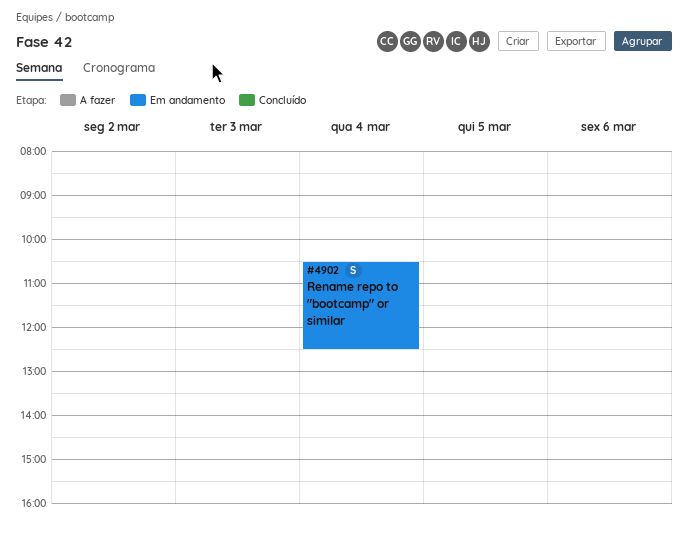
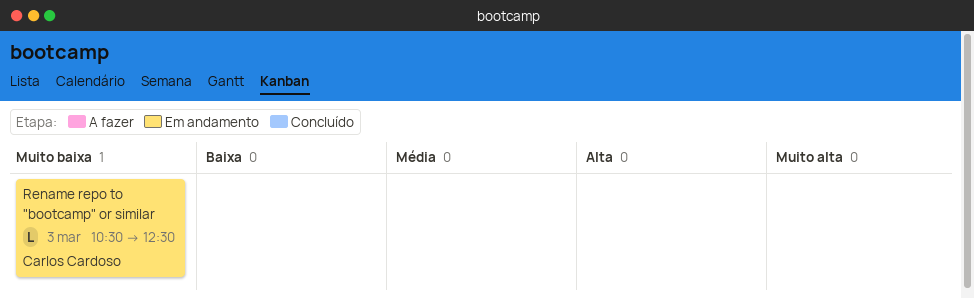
Rename repo to "bootcamp" or similar, estimate: S -> L
Rename repo to "bootcamp" or similar, day: Mar 4 -> Mar 3

